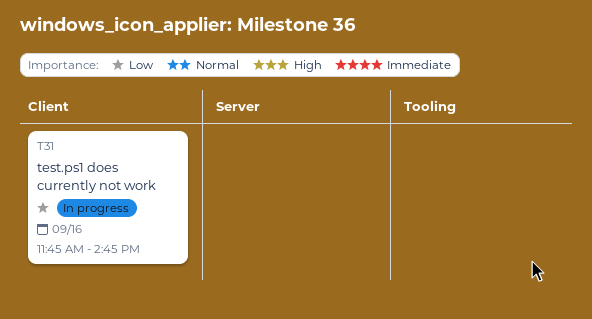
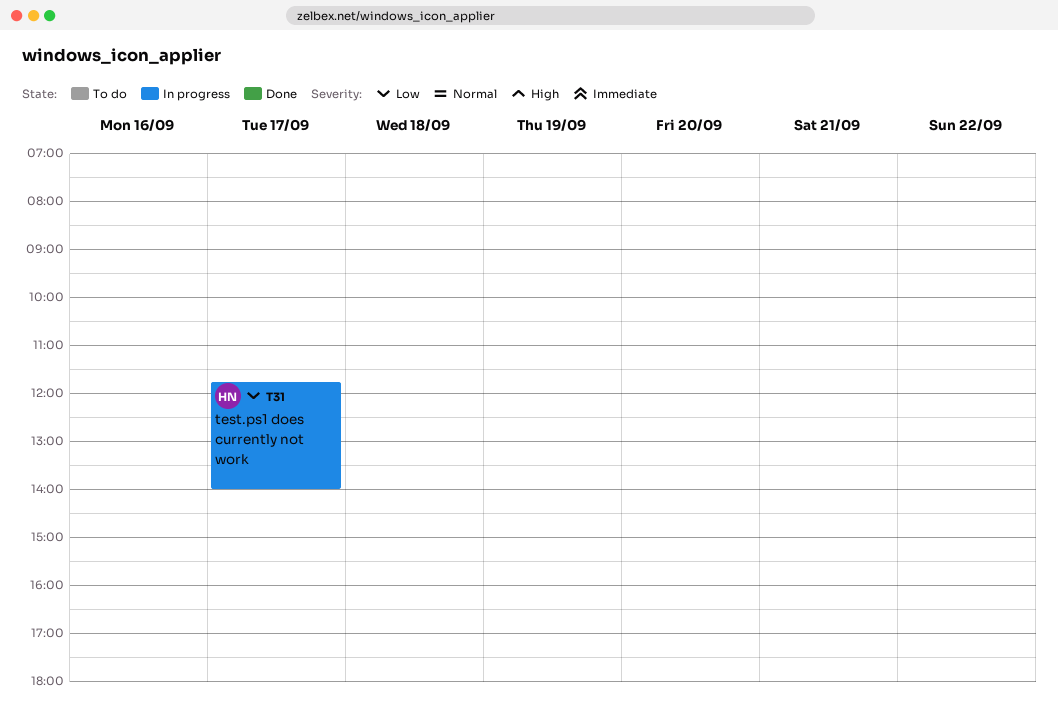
T31, day: Sep 16 -> Sep 17
T31, ends: 14:45 -> 14:00

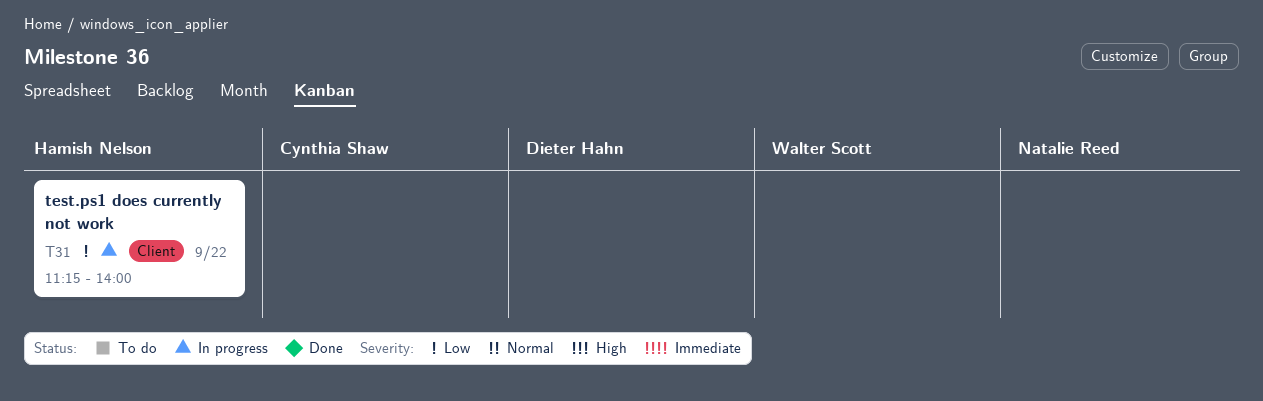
T31, day: Sep 17 -> Sep 22
T31, begins: 11:45 -> 11:15

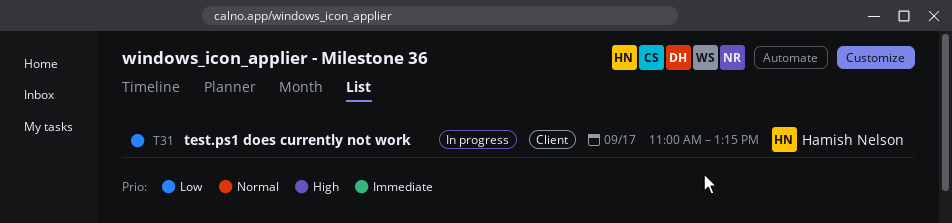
T31, day: Sep 22 -> Sep 17
T31, begins: 11:15 -> 11:00
T31, ends: 14:00 -> 13:15

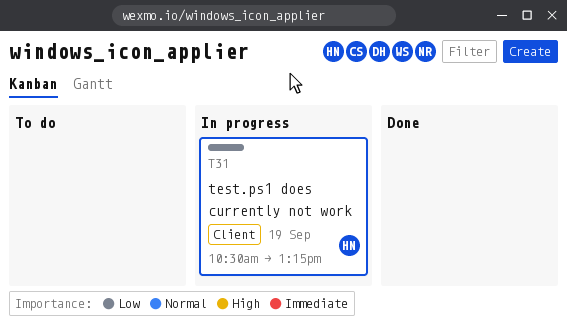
T31, day: Sep 17 -> Sep 19
T31, begins: 11:00 -> 10:30

